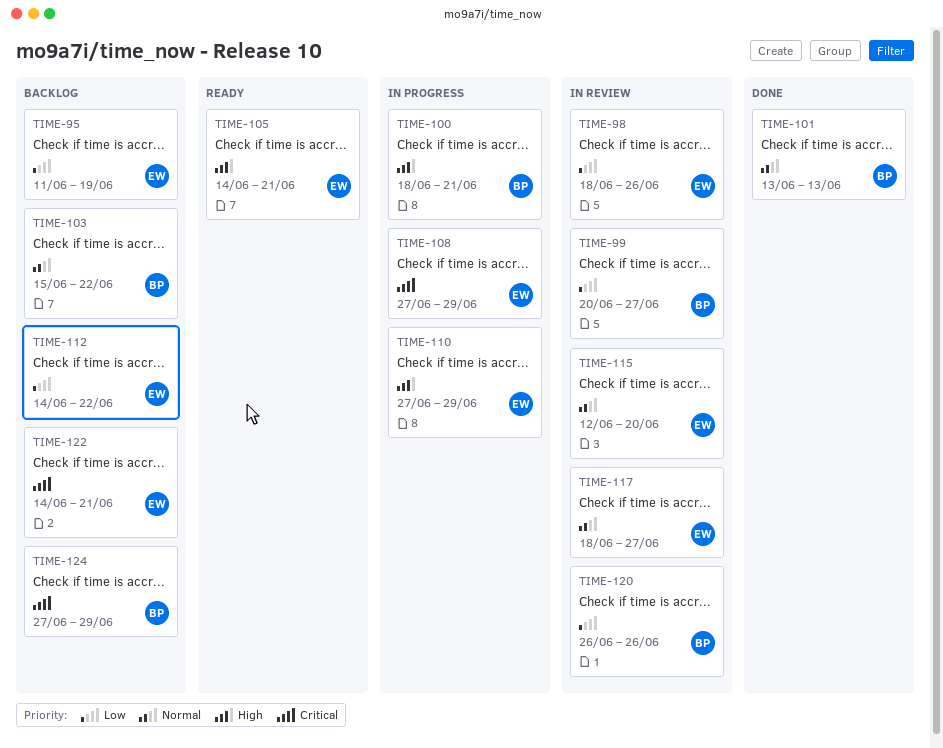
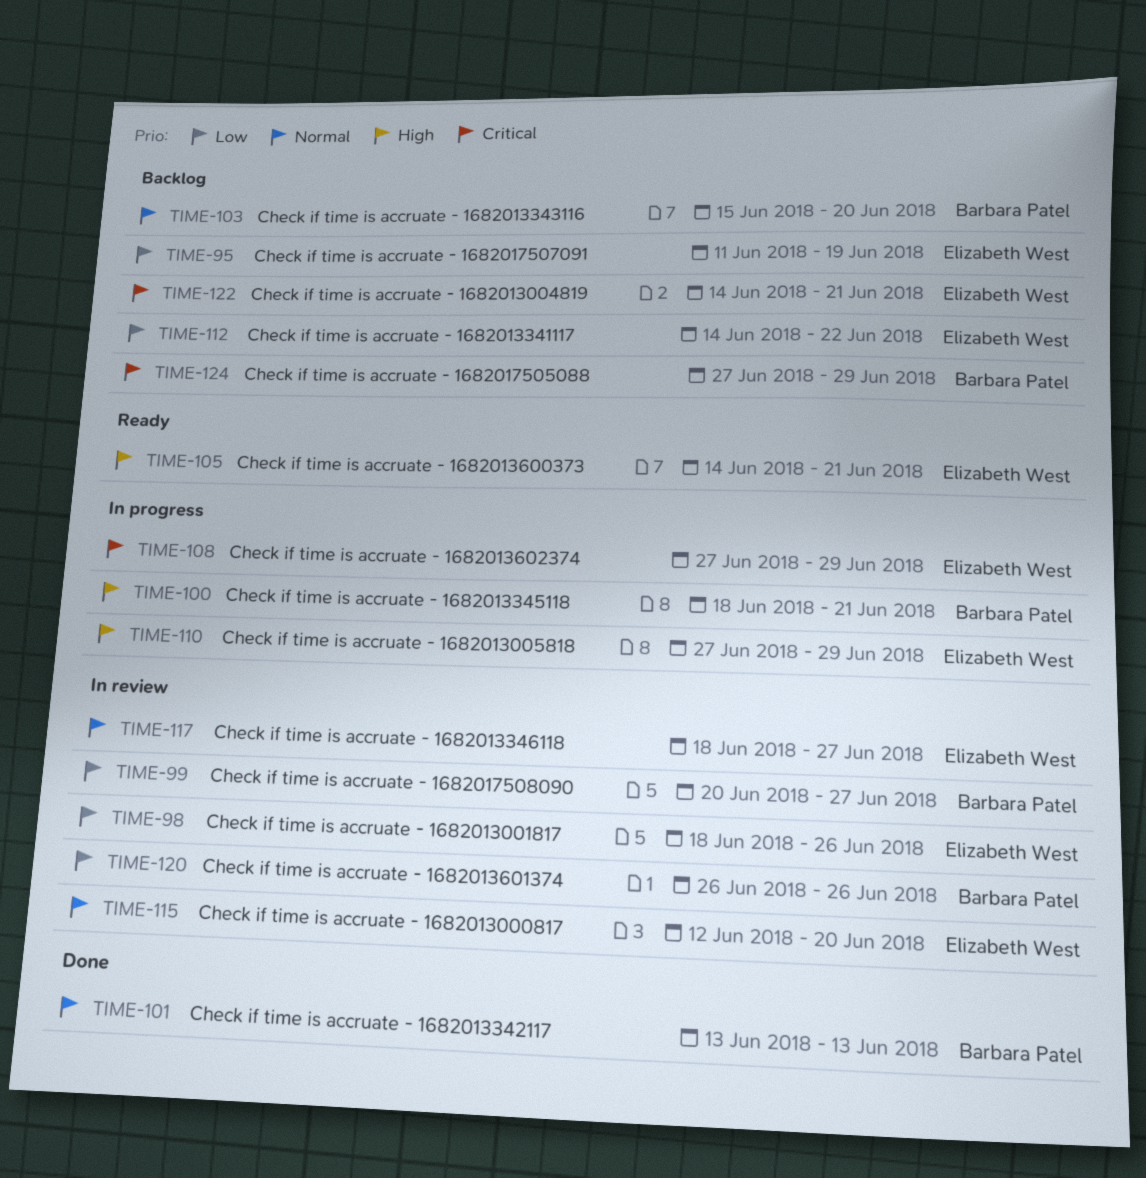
TIME-103, due: Jun 22 -> Jun 20

